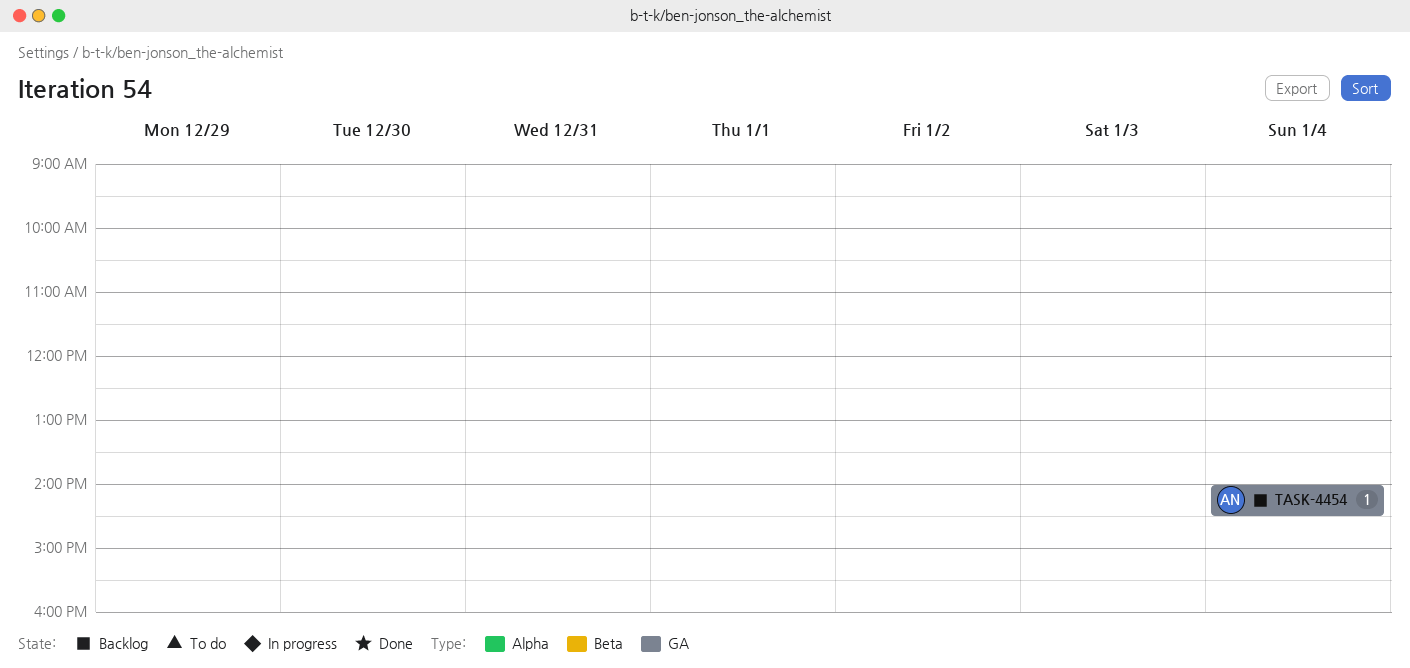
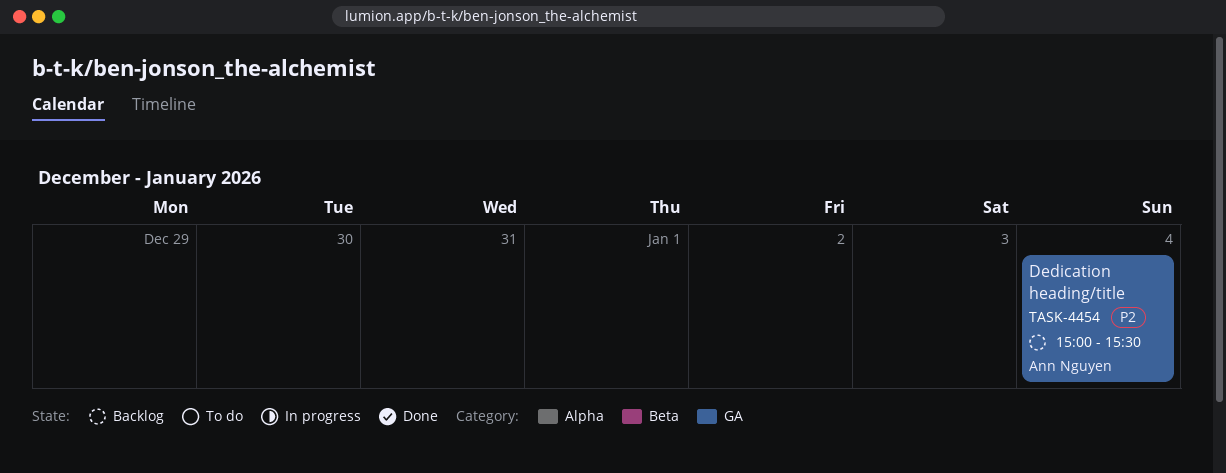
TASK-4454, begins: 14:00 -> 15:00
TASK-4454, ends: 14:30 -> 15:30

